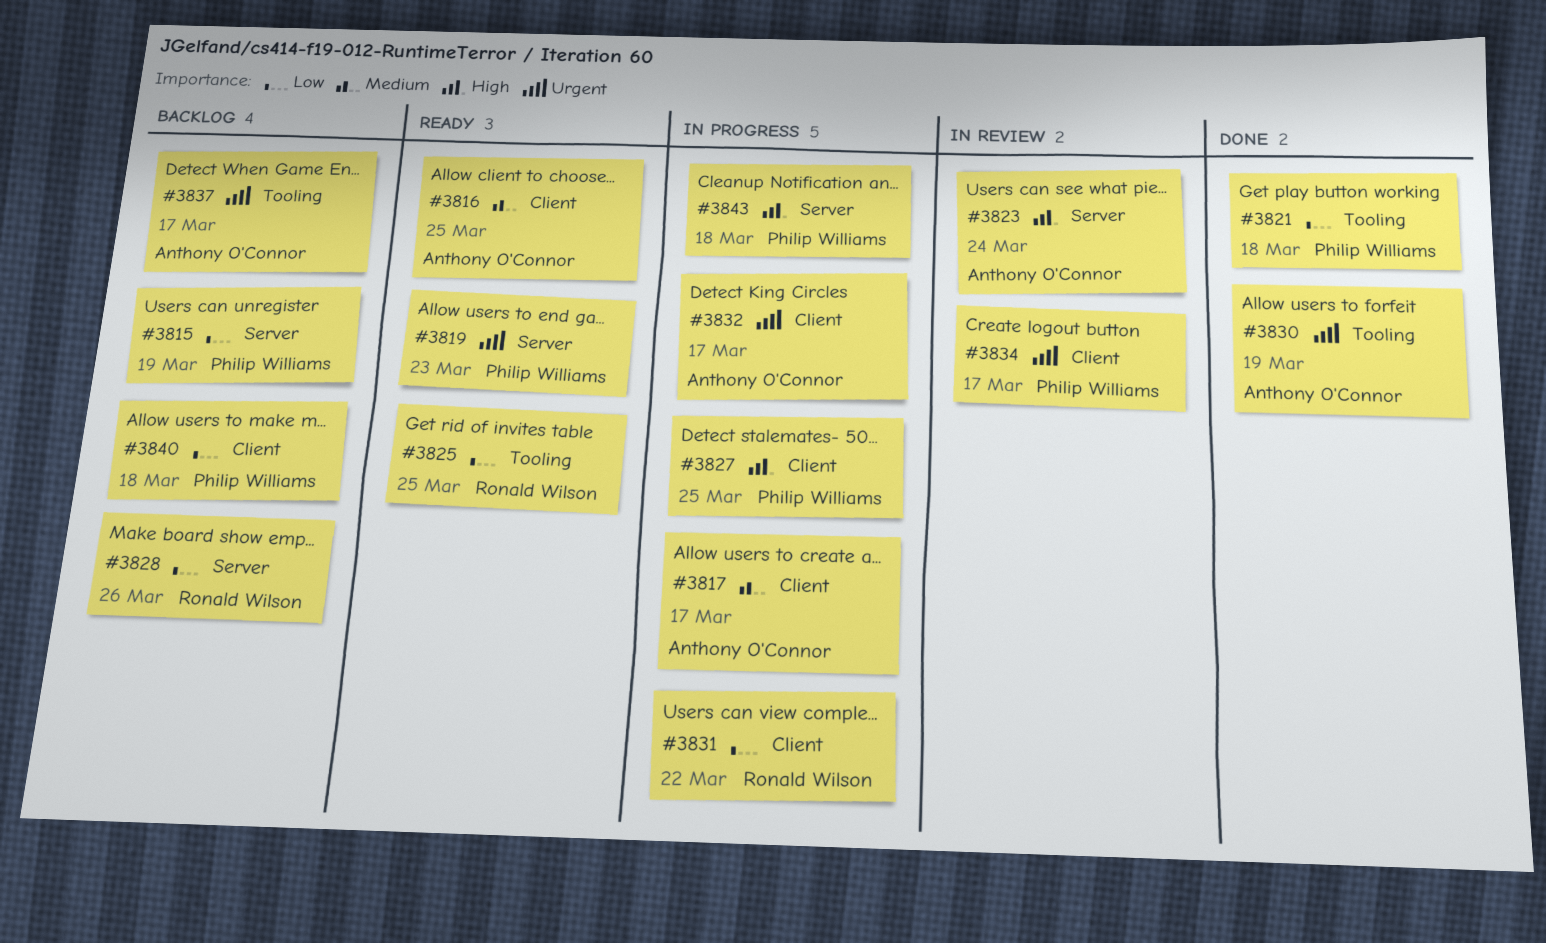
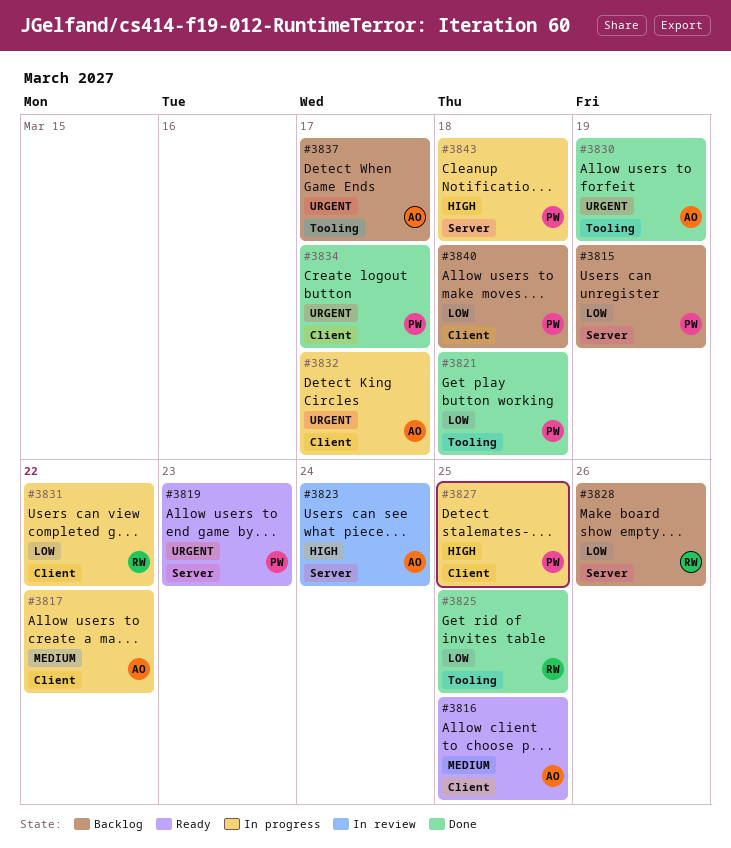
#3817, due: Mar 17 -> Mar 22
#3825, status: Ready -> Done
#3834, status: In review -> Done

